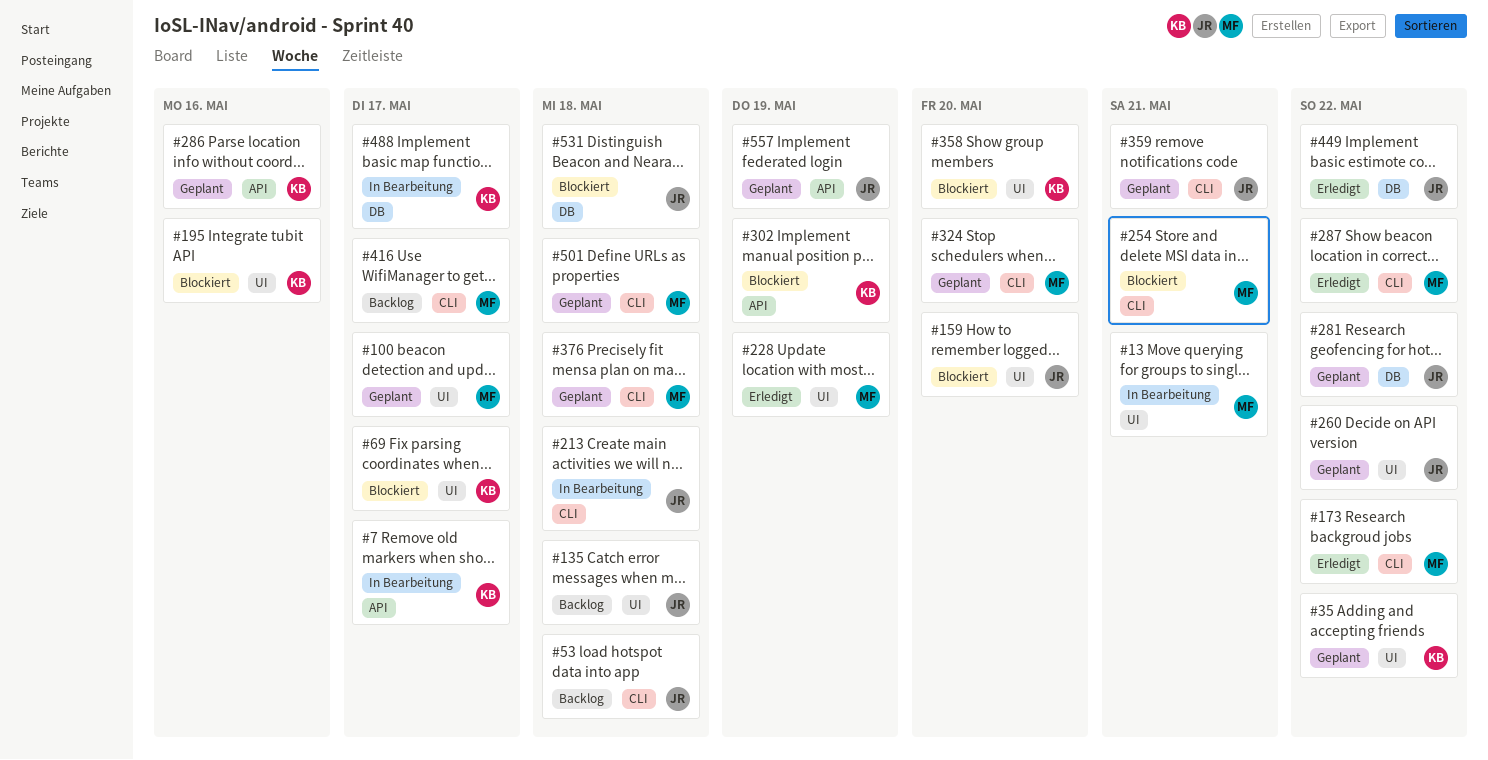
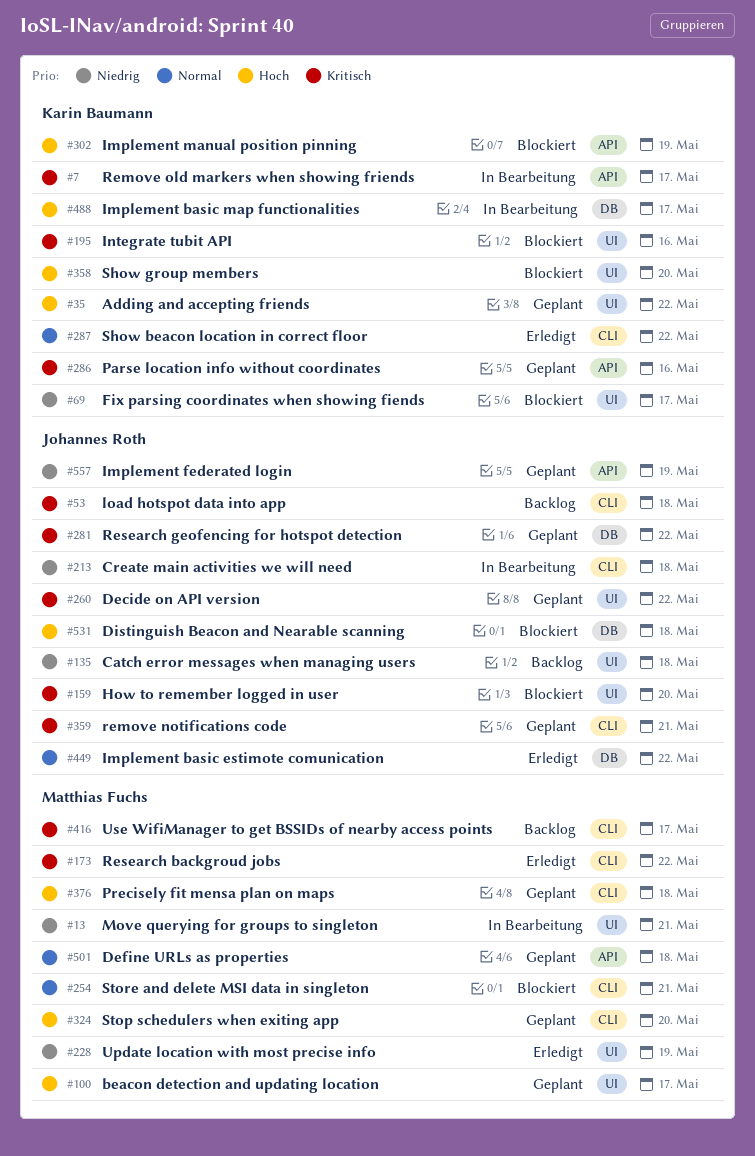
#287, owner: Matthias Fuchs -> Karin Baumann
#501, label: CLI -> API

